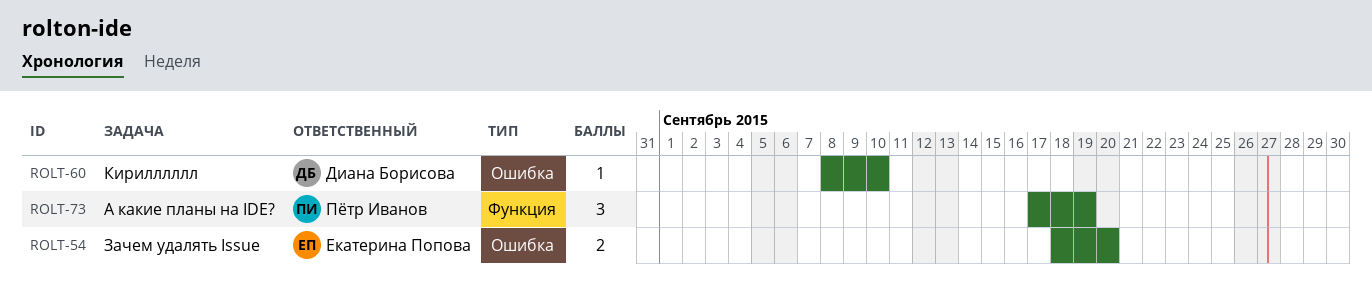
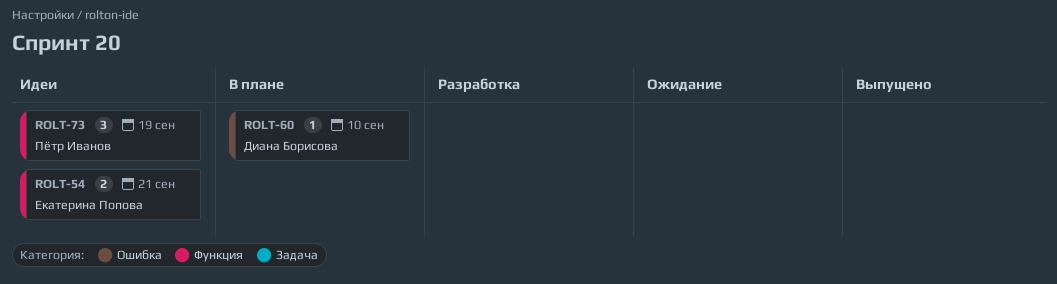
ROLT-54, label: Ошибка -> Функция
ROLT-54, due: Sep 20 -> Sep 21

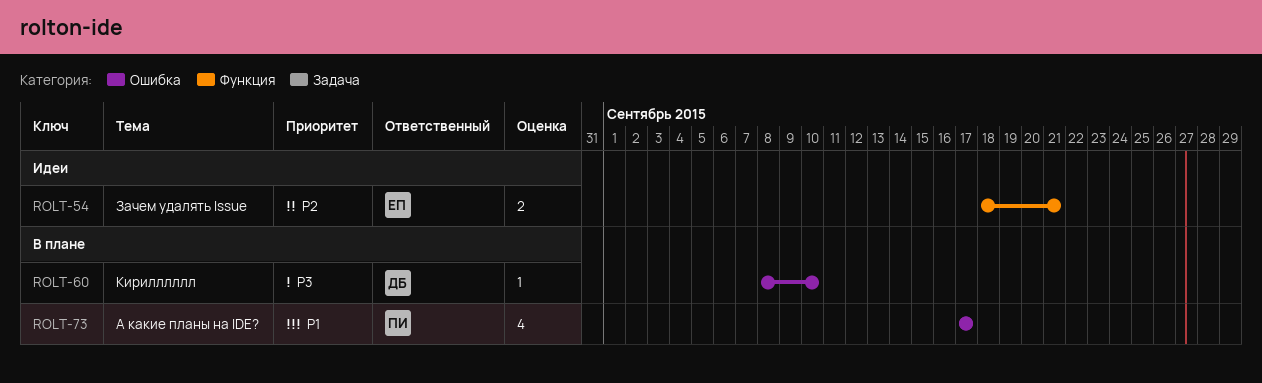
ROLT-73, status: Идеи -> В плане
ROLT-73, label: Функция -> Ошибка
ROLT-73, estimate: 3 -> 4
ROLT-73, due: Sep 19 -> Sep 17

